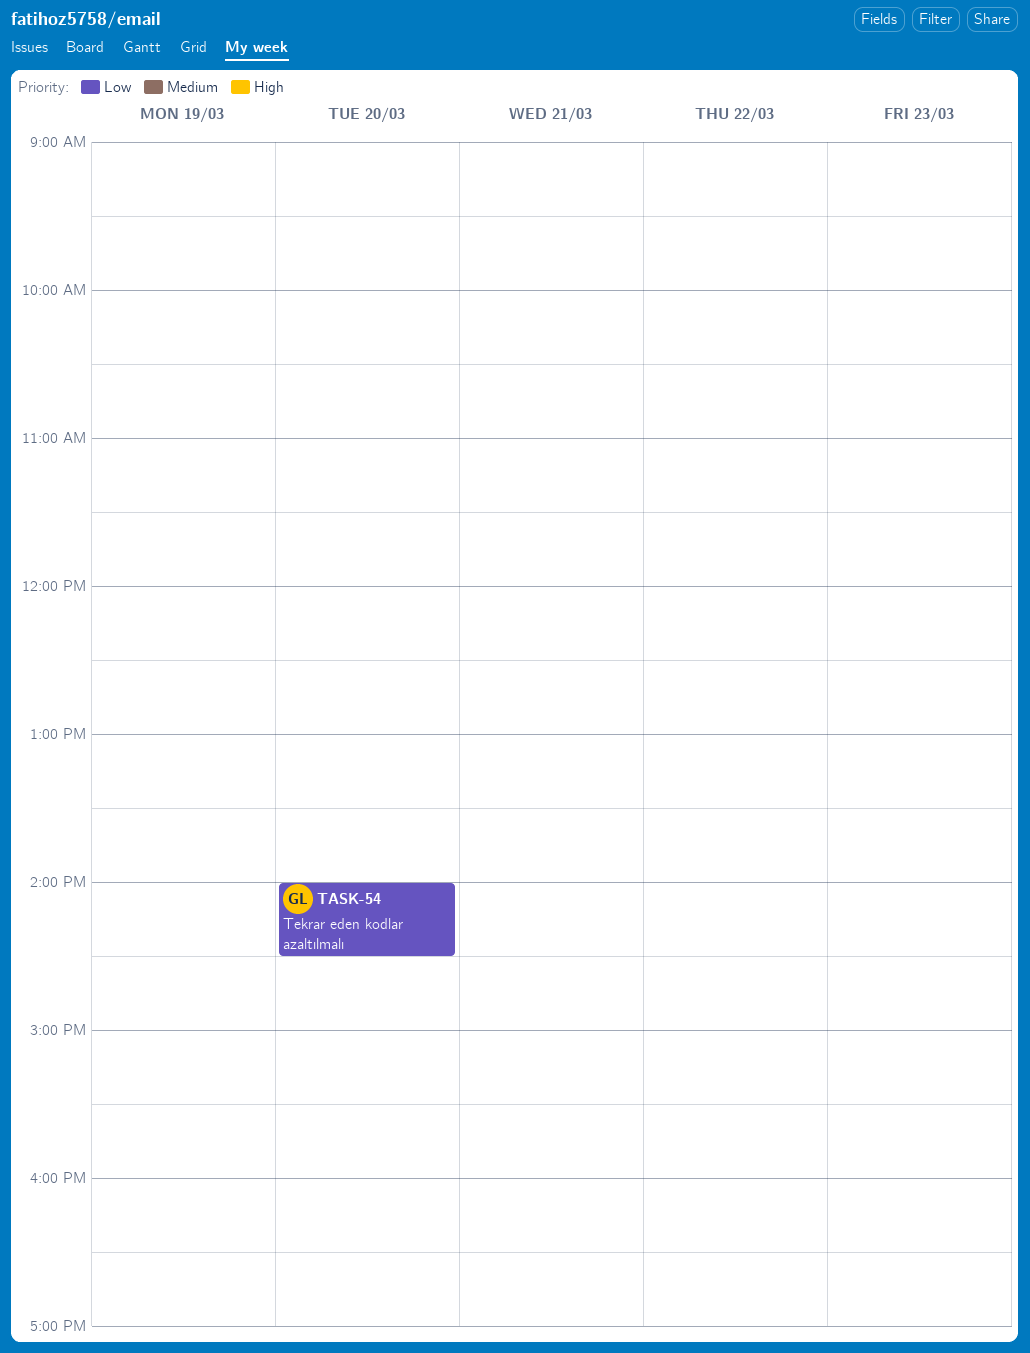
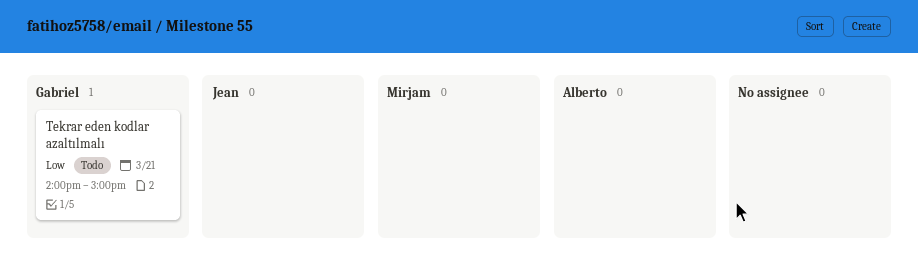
Tekrar eden kodlar azaltılmalı, day: Mar 20 -> Mar 21
Tekrar eden kodlar azaltılmalı, ends: 14:30 -> 15:00

